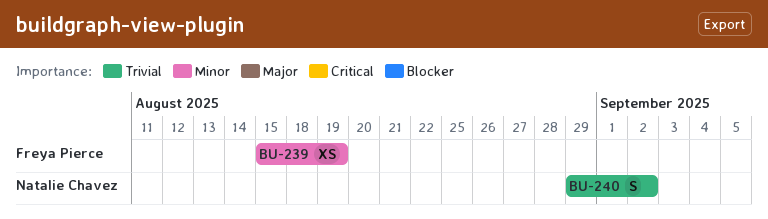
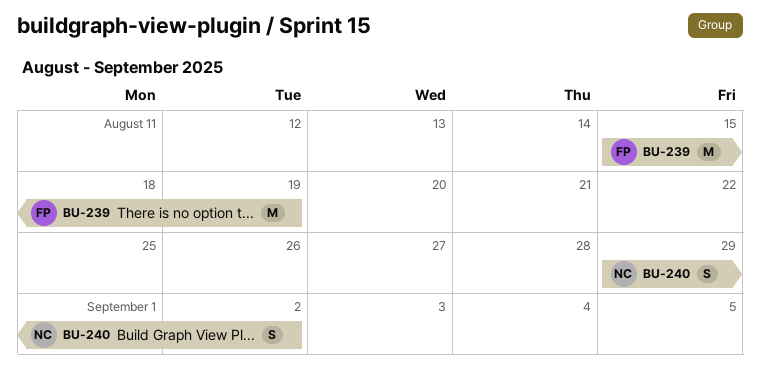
BU-239, estimate: XS -> M

